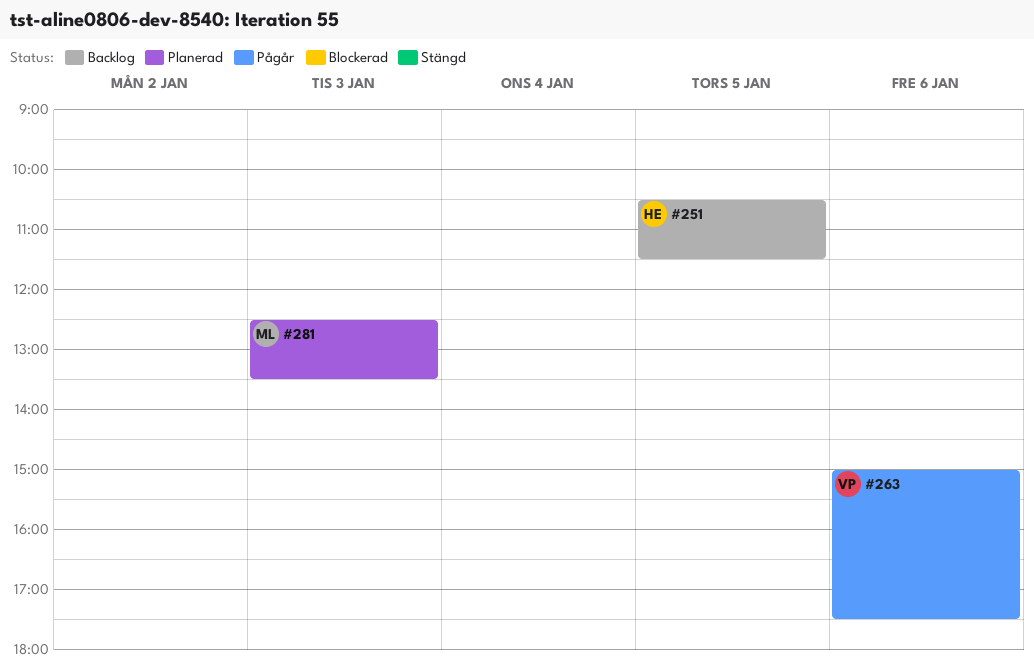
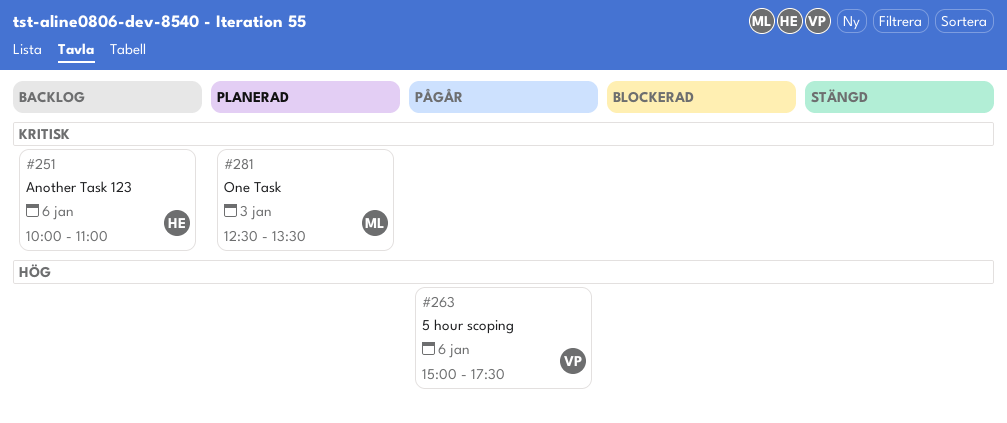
#251, day: Jan 5 -> Jan 6
#251, begins: 10:30 -> 10:00
#251, ends: 11:30 -> 11:00

